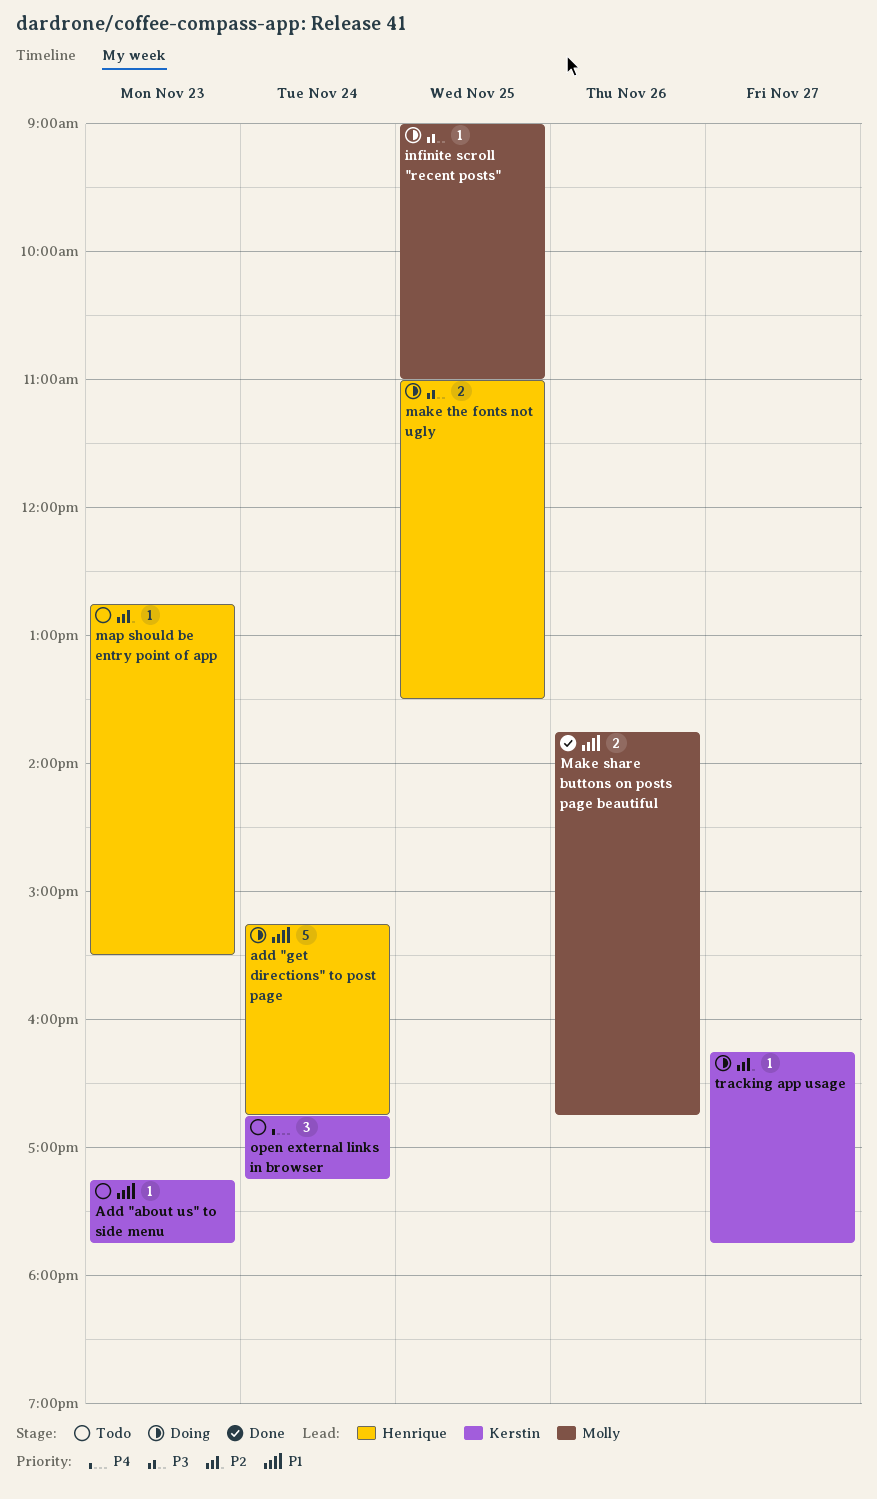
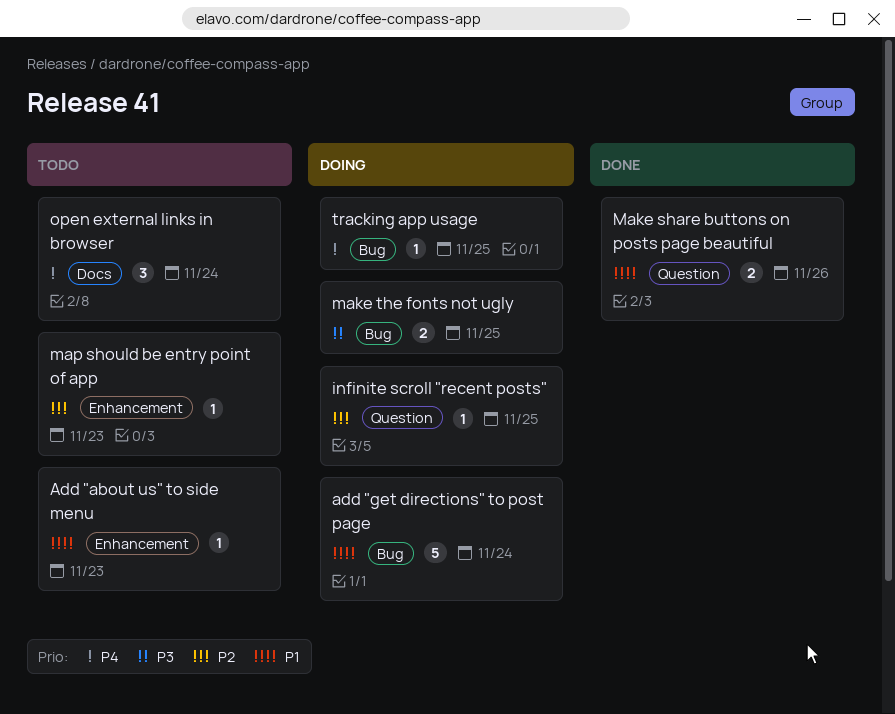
infinite scroll "recent posts", priority: P3 -> P2
tracking app usage, priority: P2 -> P4
tracking app usage, day: Nov 27 -> Nov 25

